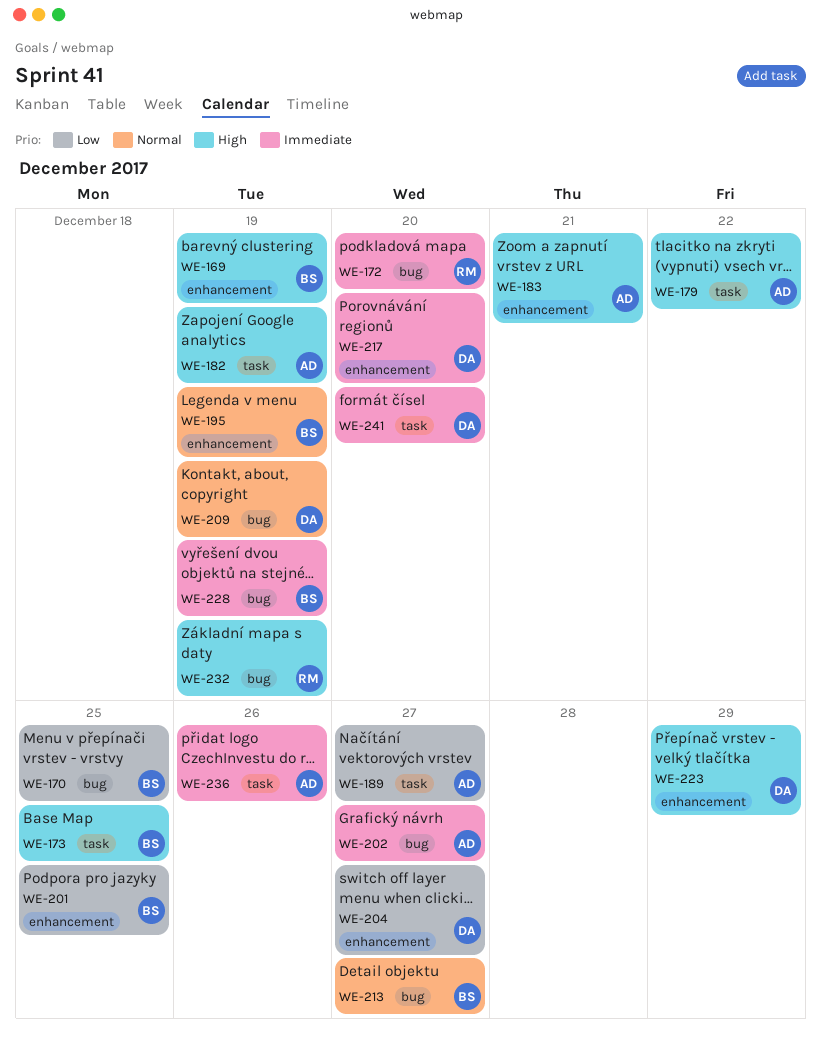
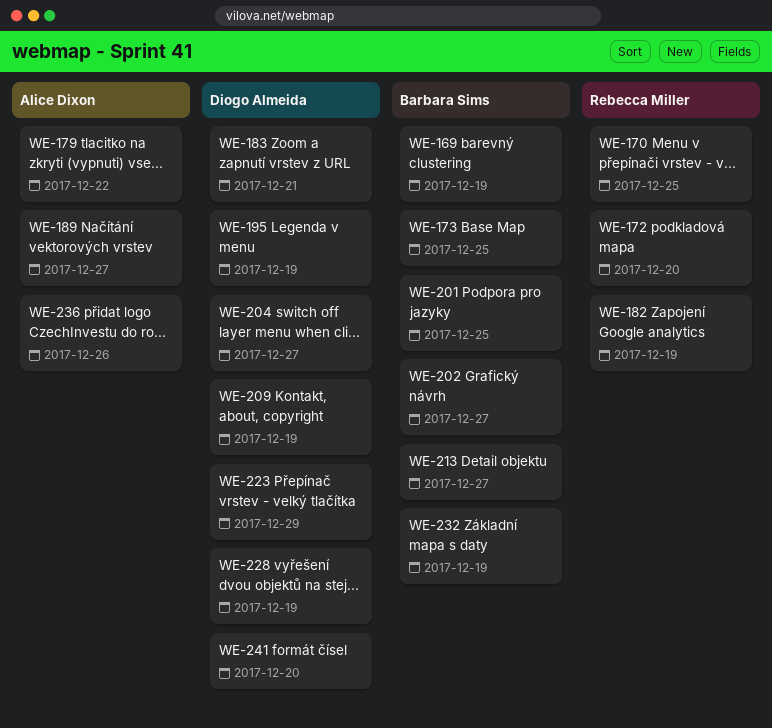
WE-170, owner: Barbara Sims -> Rebecca Miller
WE-182, owner: Alice Dixon -> Rebecca Miller
WE-183, owner: Alice Dixon -> Diogo Almeida
WE-195, owner: Barbara Sims -> Diogo Almeida
WE-202, owner: Alice Dixon -> Barbara Sims
WE-217: present -> none
WE-228, owner: Barbara Sims -> Diogo Almeida
WE-232, owner: Rebecca Miller -> Barbara Sims

